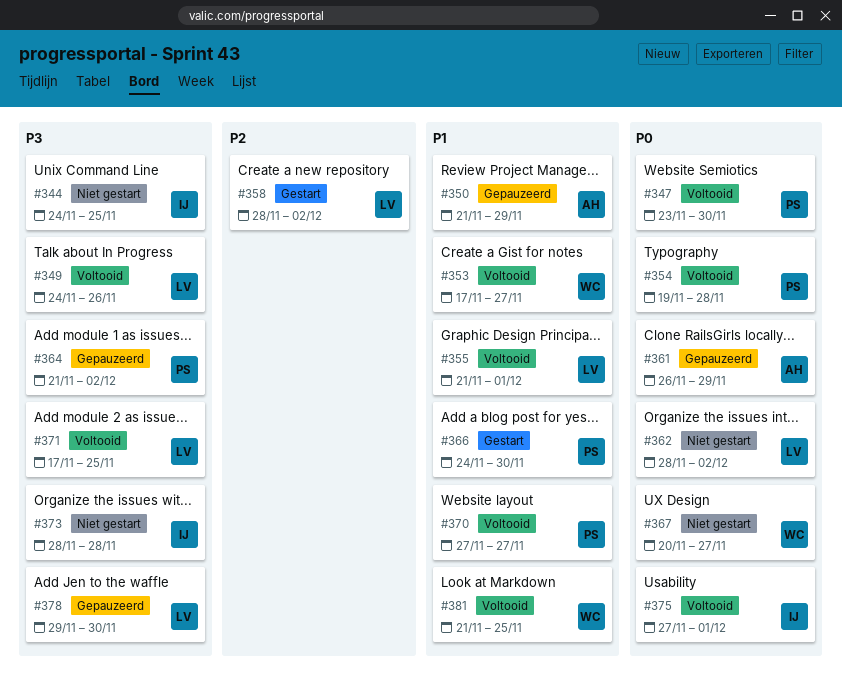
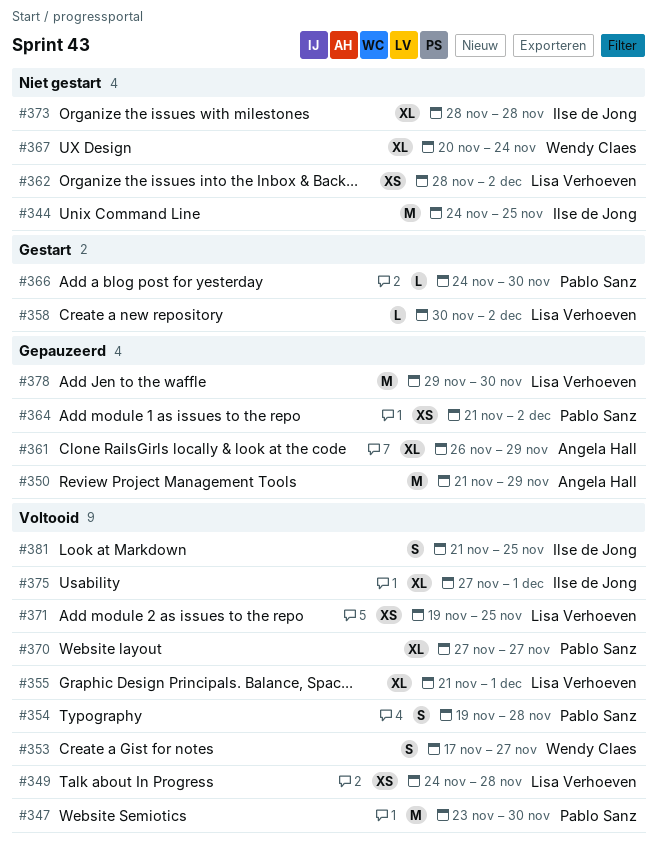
#349, due: Nov 26 -> Nov 28
#358, start: Nov 28 -> Nov 30
#367, due: Nov 27 -> Nov 24
#371, start: Nov 17 -> Nov 19
#381, owner: Wendy Claes -> Ilse de Jong

